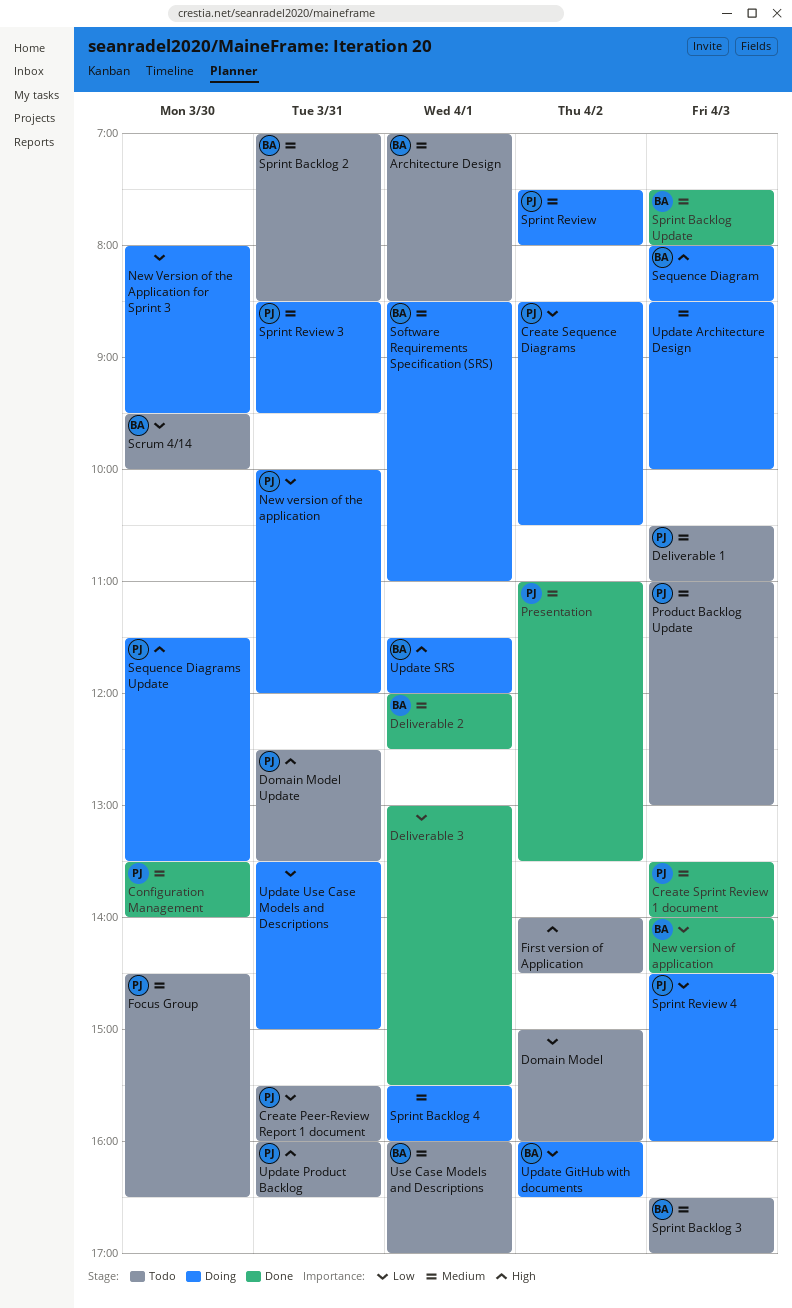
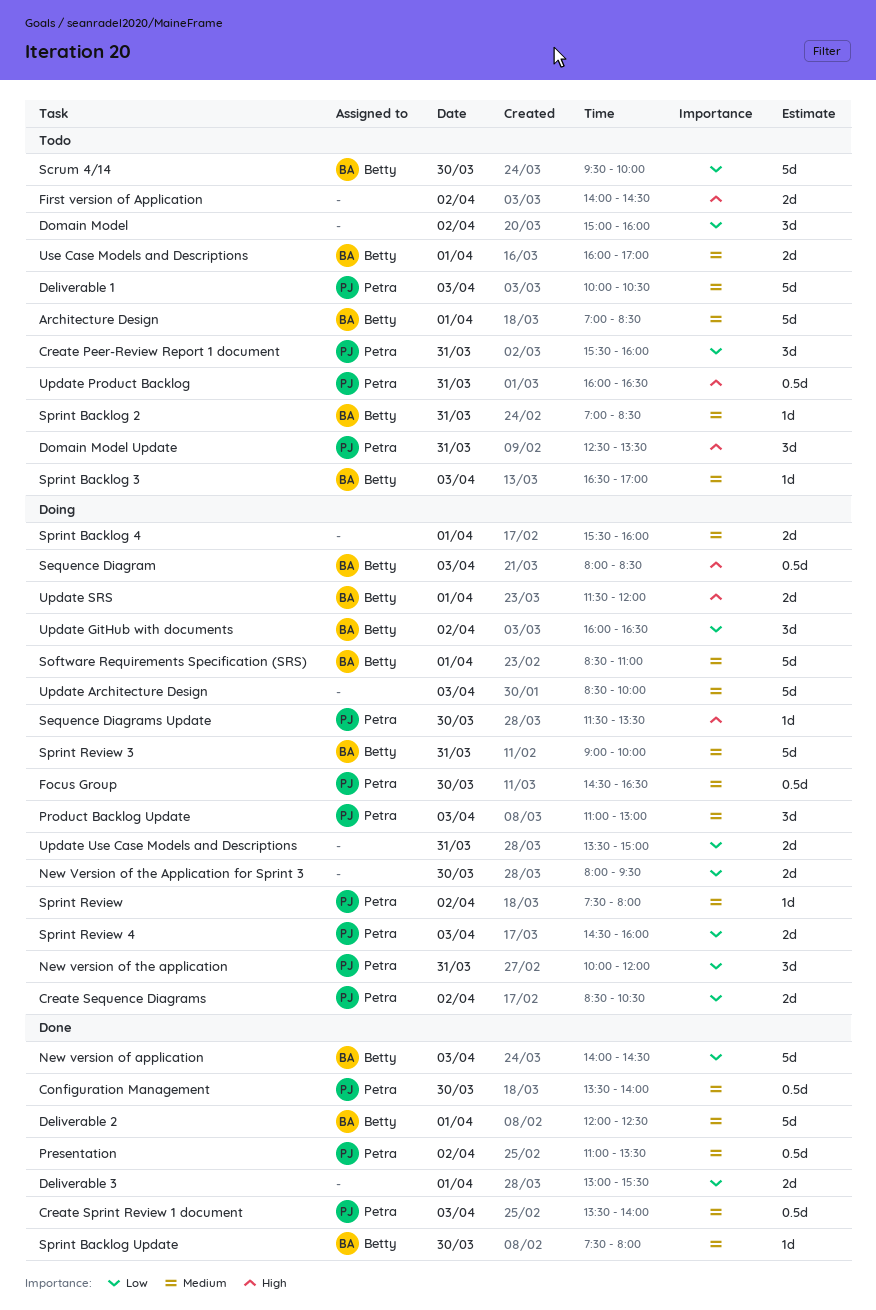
Deliverable 1, begins: 10:30 -> 10:00
Deliverable 1, ends: 11:00 -> 10:30
Focus Group, status: Todo -> Doing
Product Backlog Update, status: Todo -> Doing
Sprint Backlog Update, day: Apr 3 -> Mar 30
Sprint Review 3, owner: Petra -> Betty
Sprint Review 3, begins: 08:30 -> 09:00
Sprint Review 3, ends: 09:30 -> 10:00

